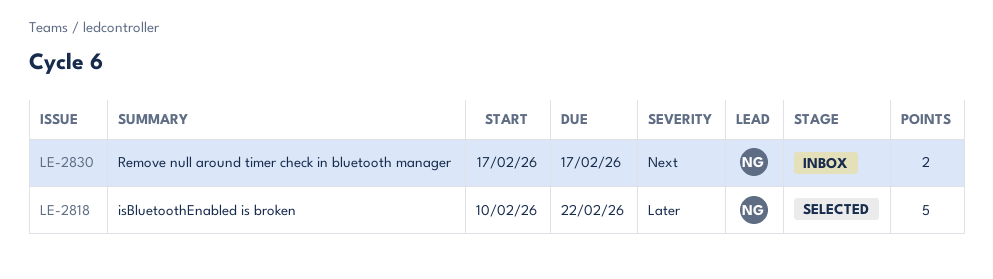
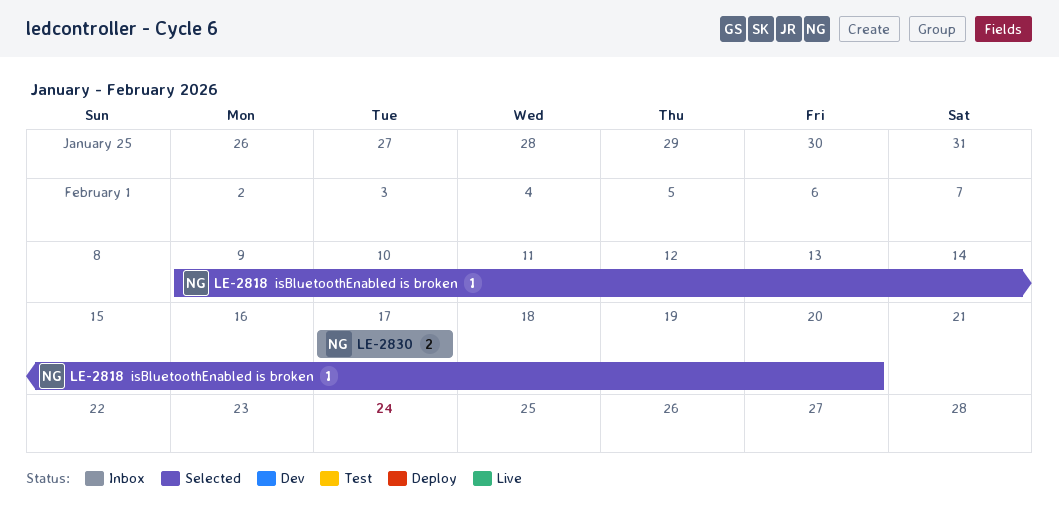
LE-2818, estimate: 5 -> 1
LE-2818, start: Feb 10 -> Feb 9
LE-2818, due: Feb 22 -> Feb 20

